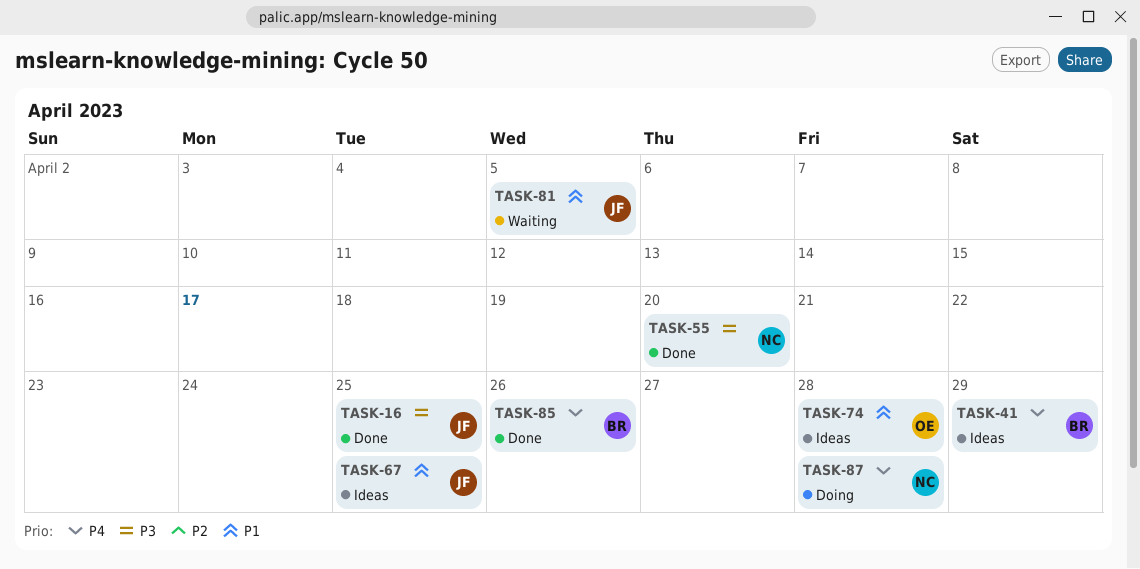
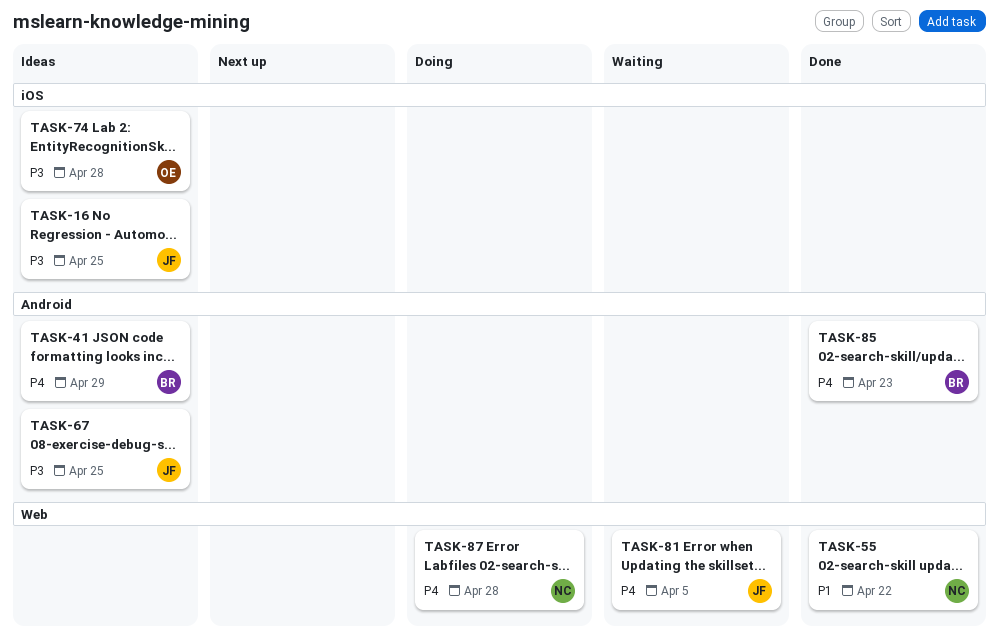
TASK-16, status: Done -> Ideas
TASK-55, priority: P3 -> P1
TASK-55, due: Apr 20 -> Apr 22
TASK-67, priority: P1 -> P3
TASK-74, priority: P1 -> P3
TASK-81, priority: P1 -> P4
TASK-85, due: Apr 26 -> Apr 23

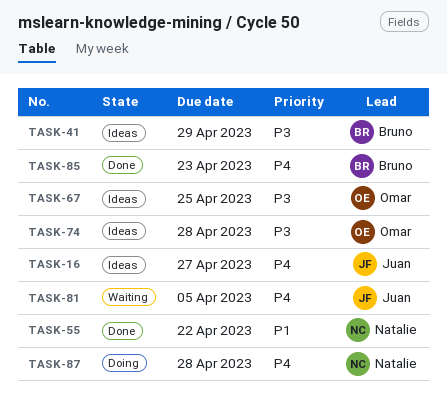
TASK-16, priority: P3 -> P4
TASK-16, due: Apr 25 -> Apr 27
TASK-41, priority: P4 -> P3
TASK-67, owner: Juan -> Omar

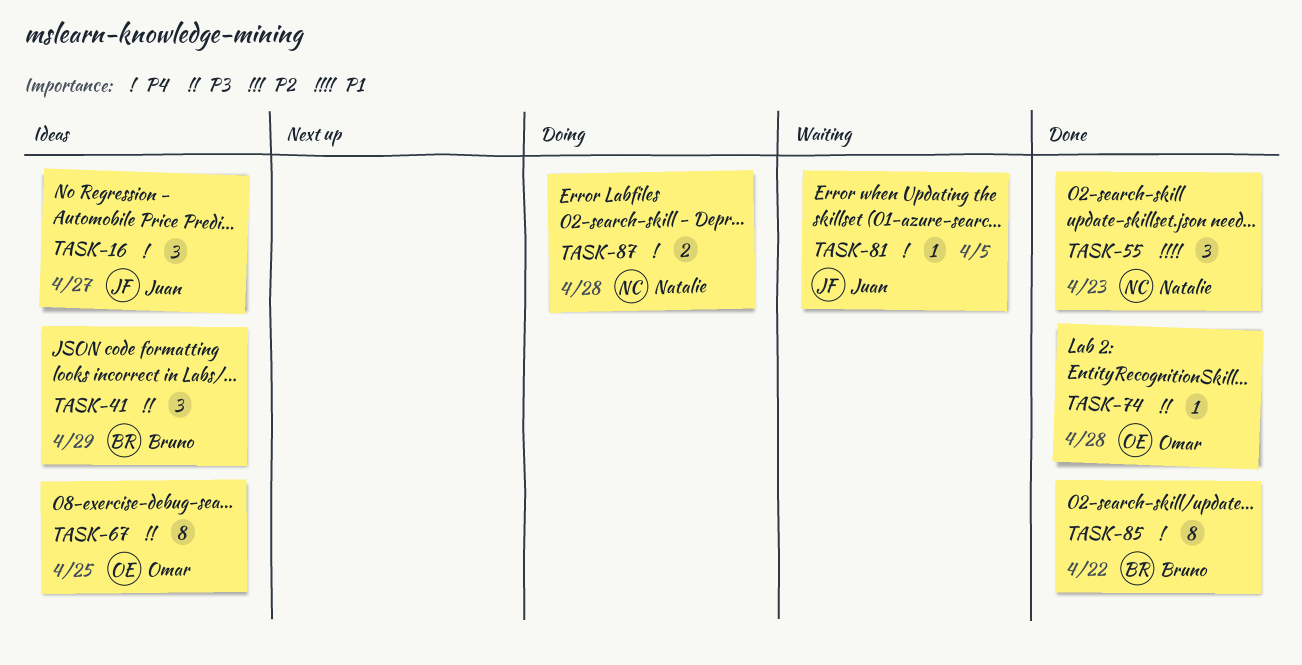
TASK-55, due: Apr 22 -> Apr 23
TASK-74, status: Ideas -> Done
TASK-85, due: Apr 23 -> Apr 22

